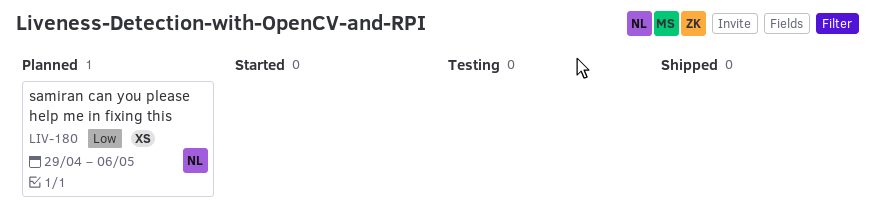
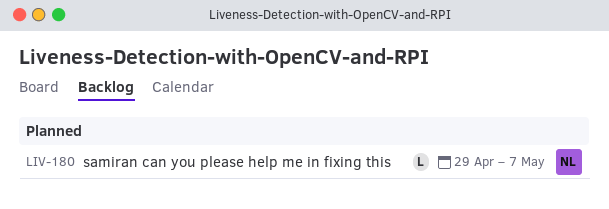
LIV-180, estimate: XS -> L
LIV-180, due: May 6 -> May 7

